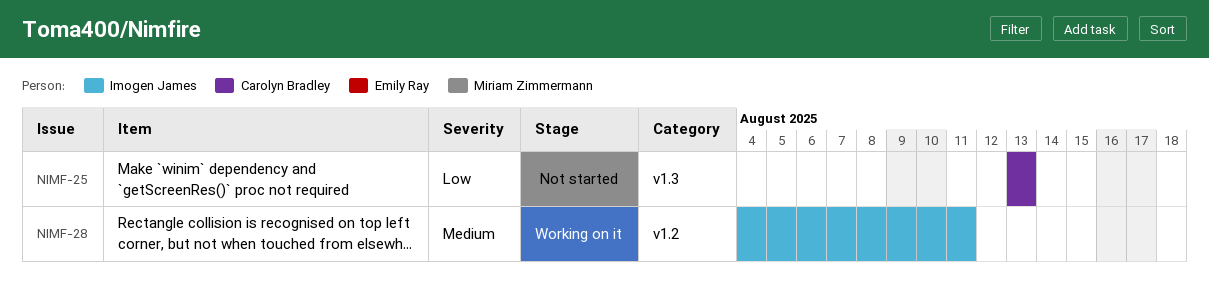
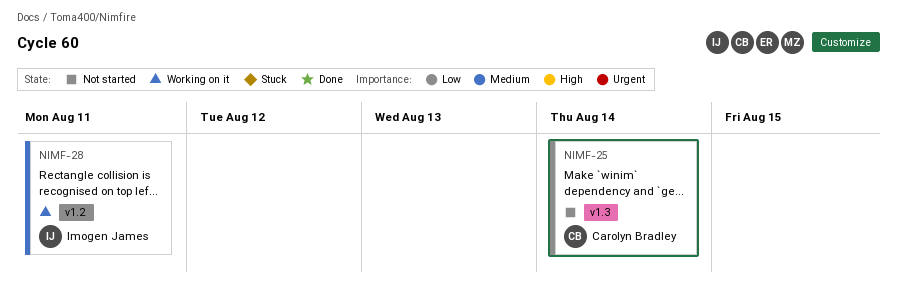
NIMF-25, due: Aug 13 -> Aug 14

